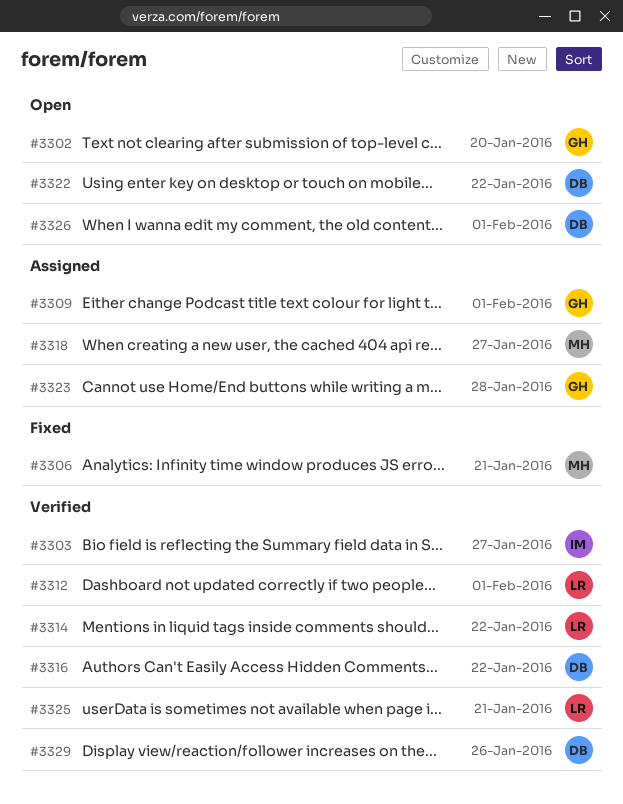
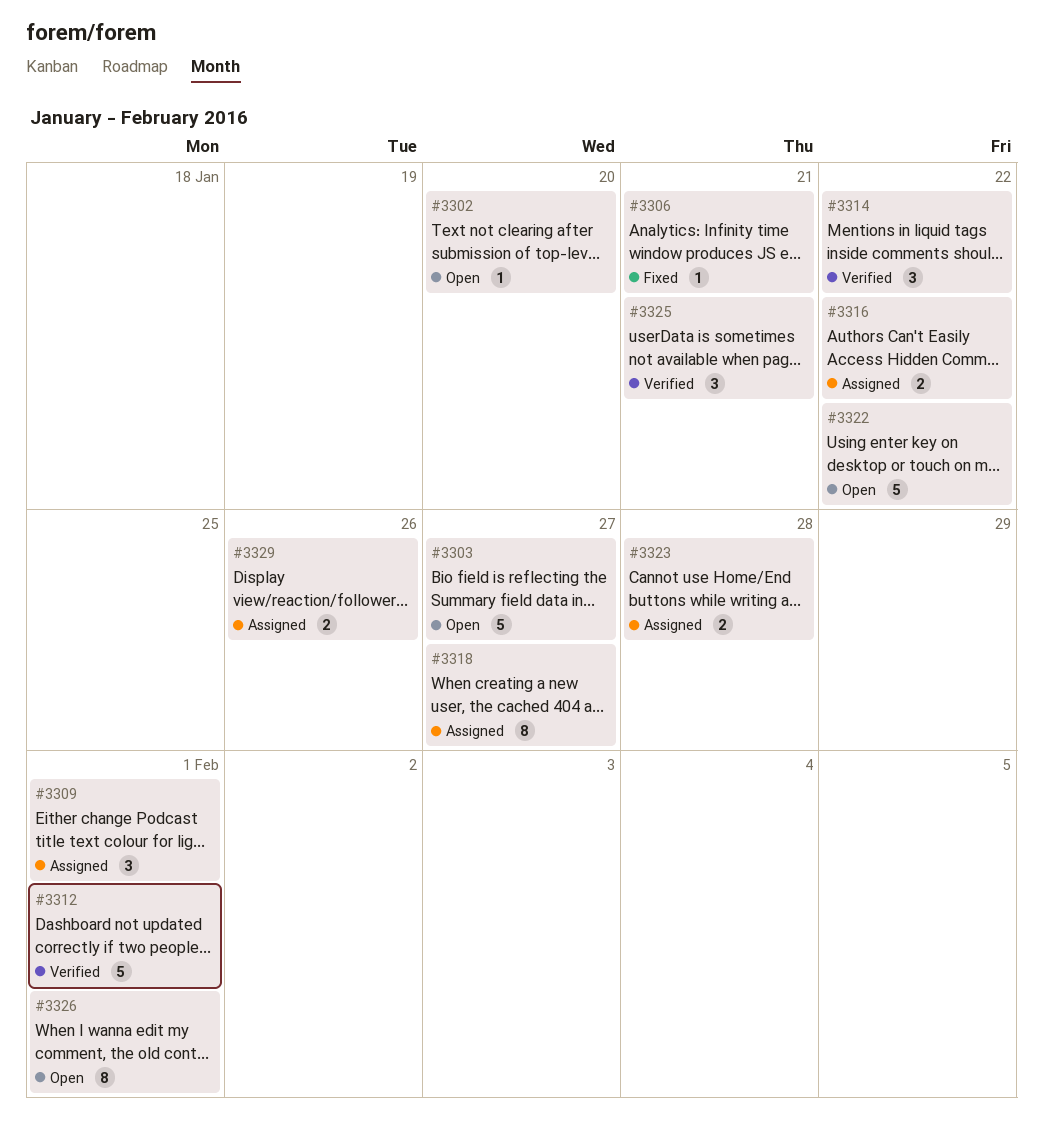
#3303, status: Verified -> Open
#3316, status: Verified -> Assigned
#3329, status: Verified -> Assigned

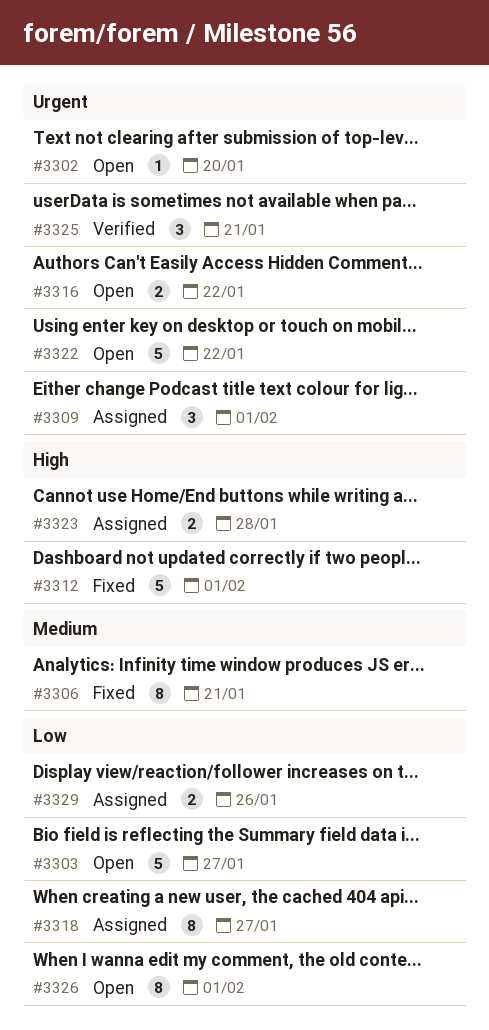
#3306, estimate: 1 -> 8
#3312, status: Verified -> Fixed
#3314: present -> none
#3316, status: Assigned -> Open

